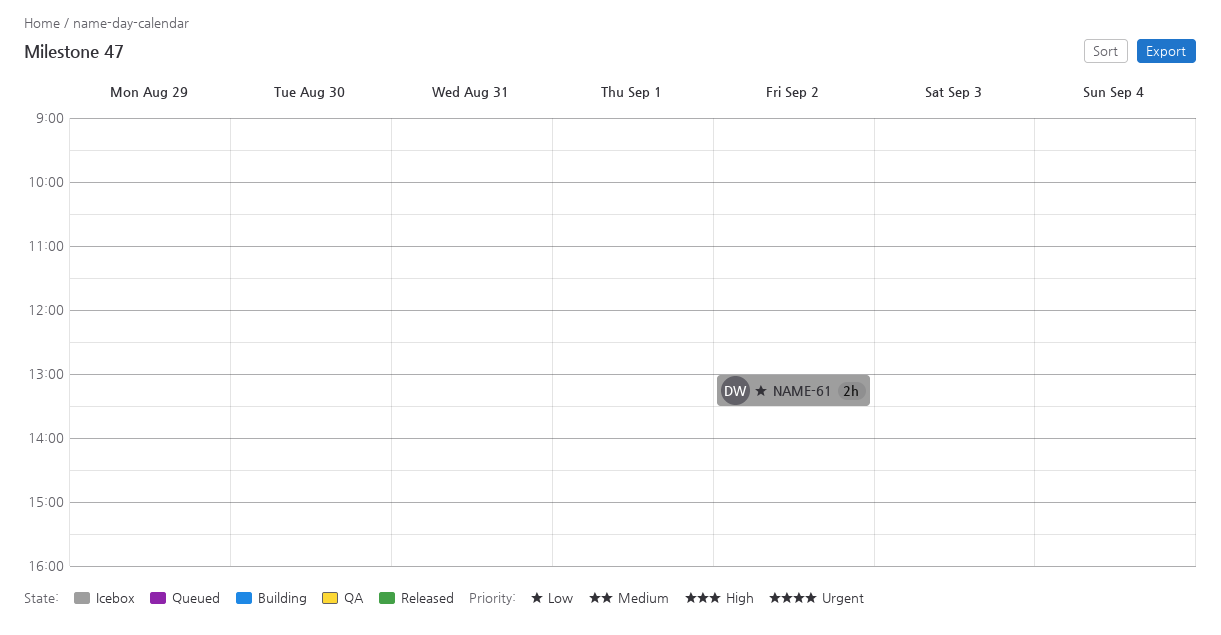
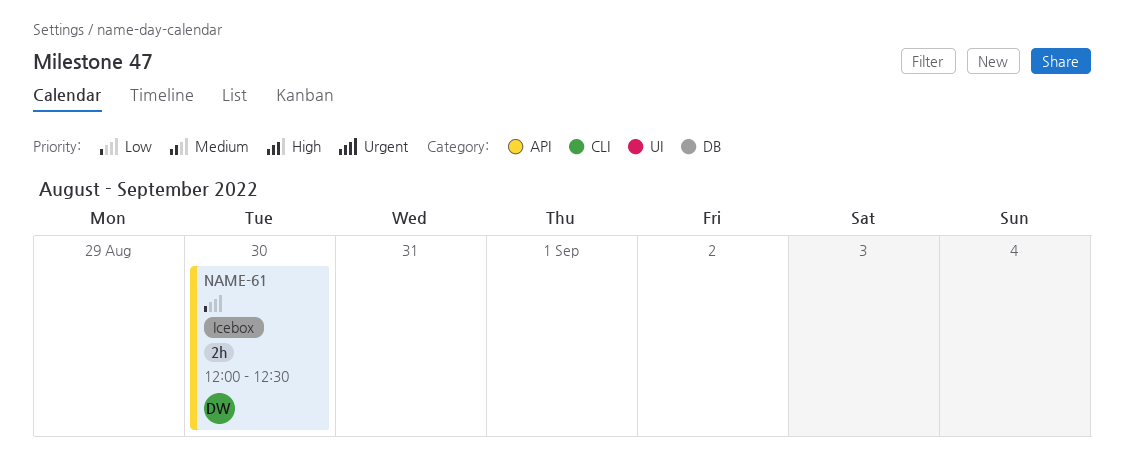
NAME-61, day: Sep 2 -> Aug 30
NAME-61, begins: 13:00 -> 12:00
NAME-61, ends: 13:30 -> 12:30

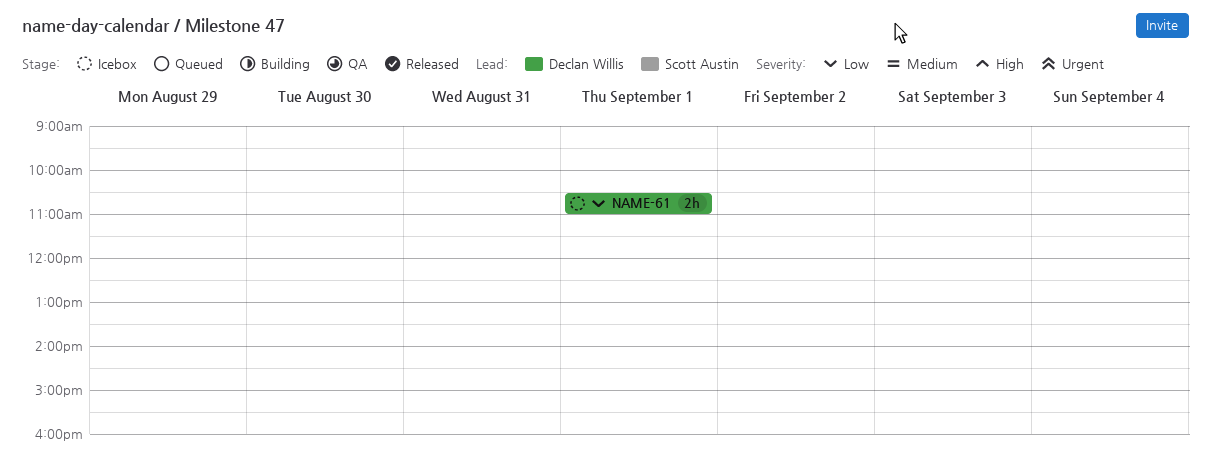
NAME-61, day: Aug 30 -> Sep 1
NAME-61, begins: 12:00 -> 10:30
NAME-61, ends: 12:30 -> 11:00

